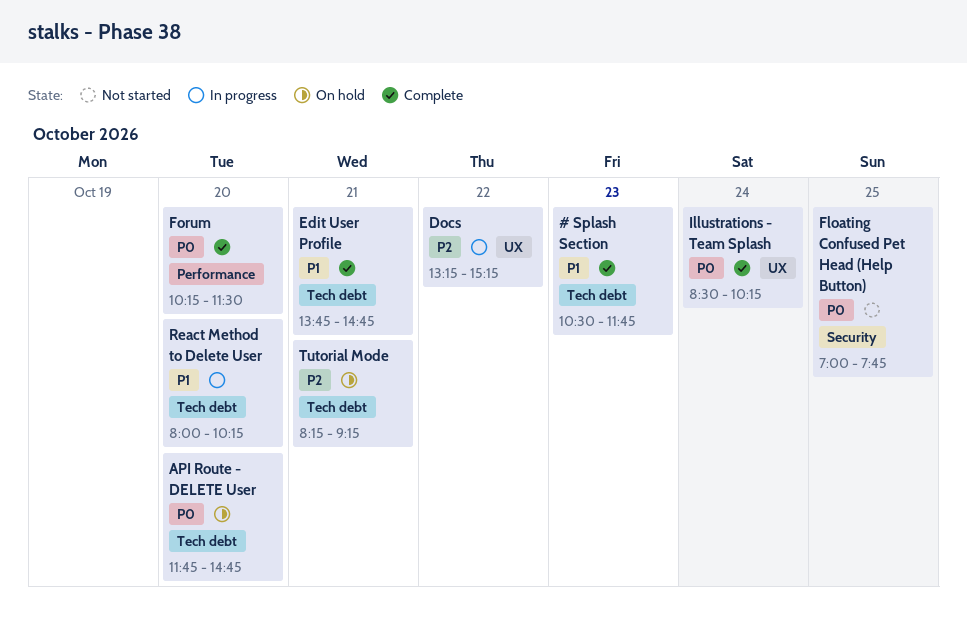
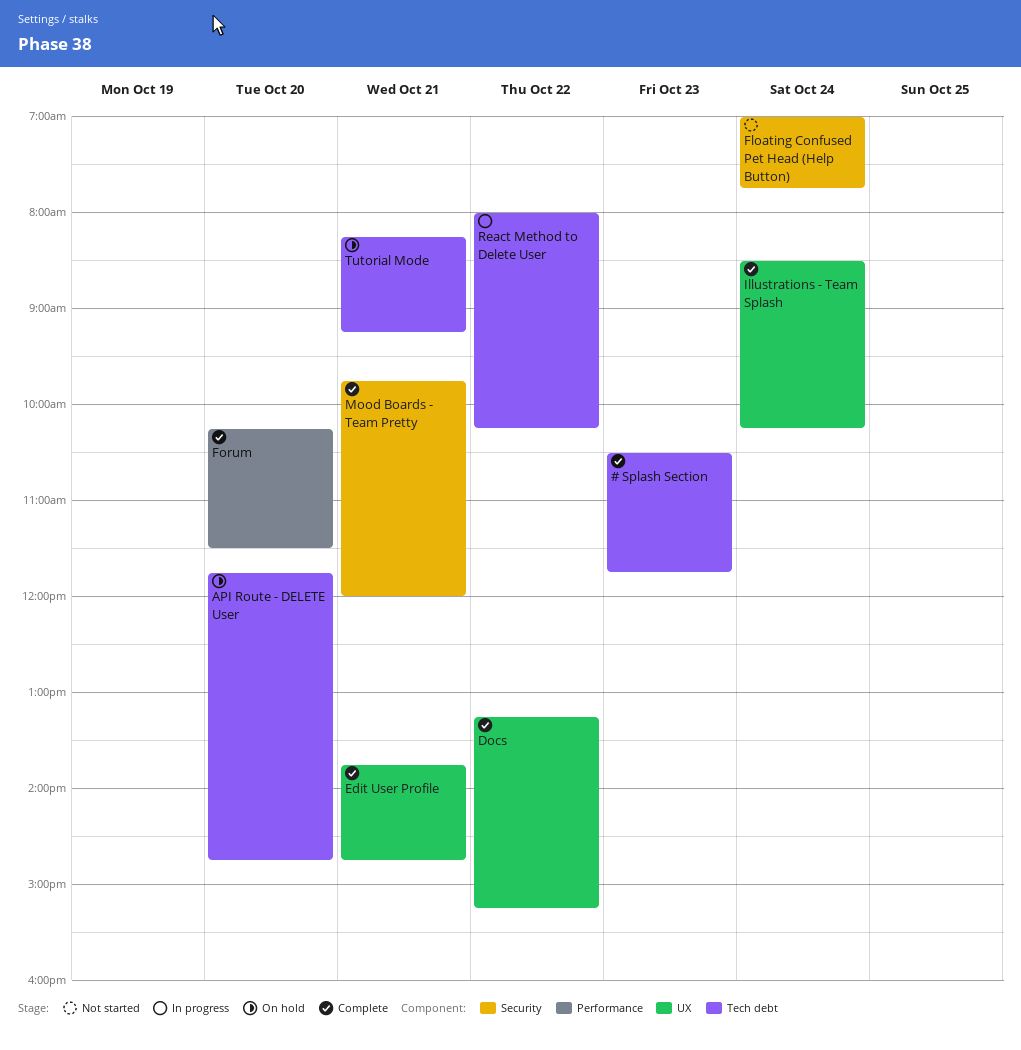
Docs, status: In progress -> Complete
Edit User Profile, label: Tech debt -> UX
Floating Confused Pet Head (Help Button), day: Oct 25 -> Oct 24
Mood Boards - Team Pretty: none -> present
React Method to Delete User, day: Oct 20 -> Oct 22

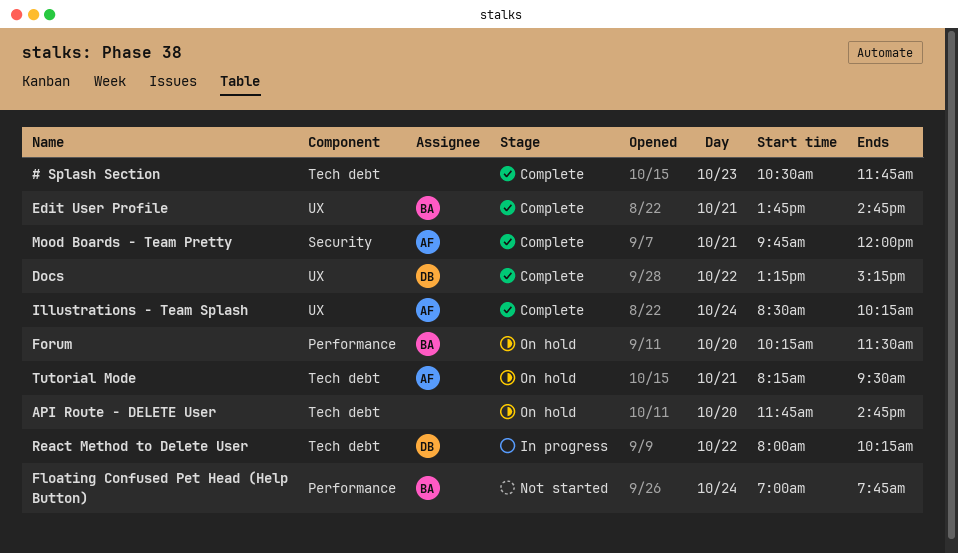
Floating Confused Pet Head (Help Button), label: Security -> Performance
Forum, status: Complete -> On hold
Tutorial Mode, ends: 09:15 -> 09:30

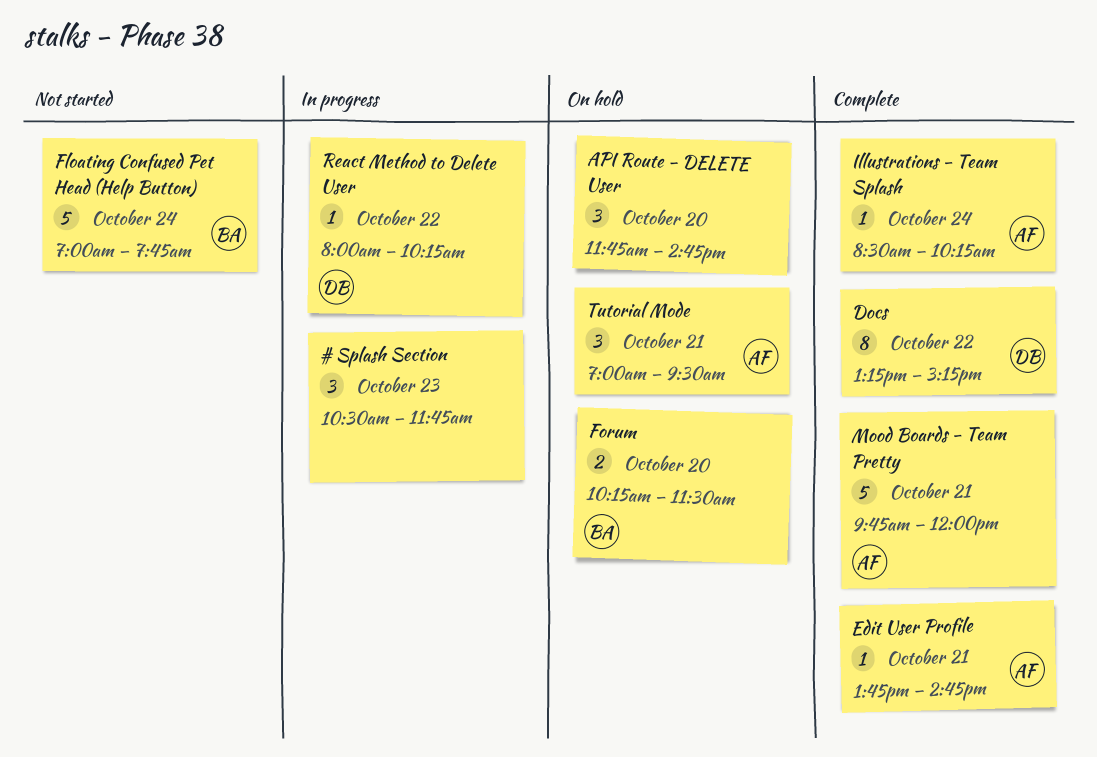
# Splash Section, status: Complete -> In progress
Edit User Profile, owner: BA -> AF
Tutorial Mode, begins: 08:15 -> 07:00

